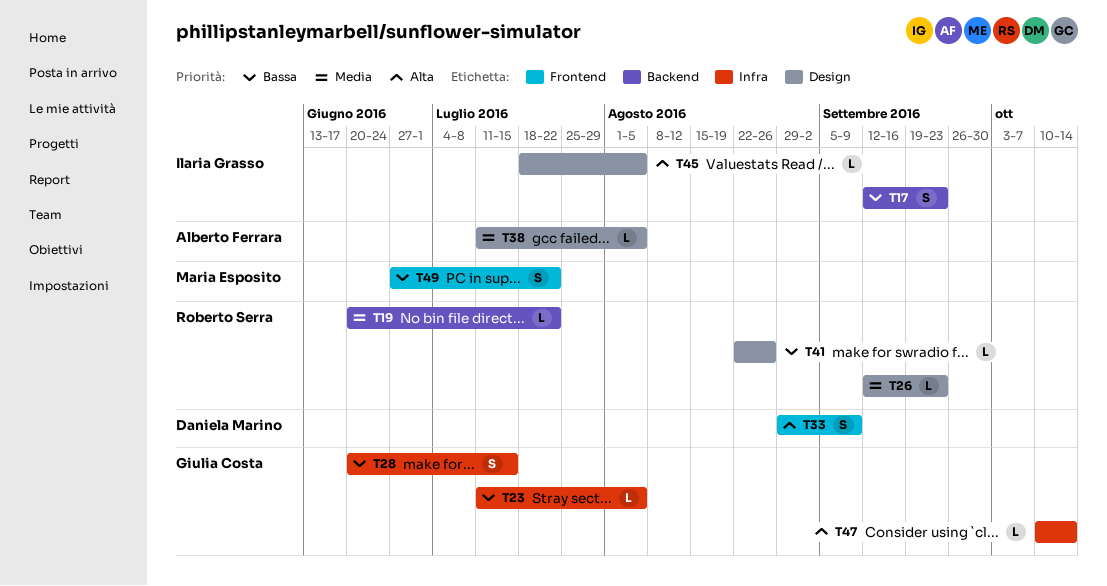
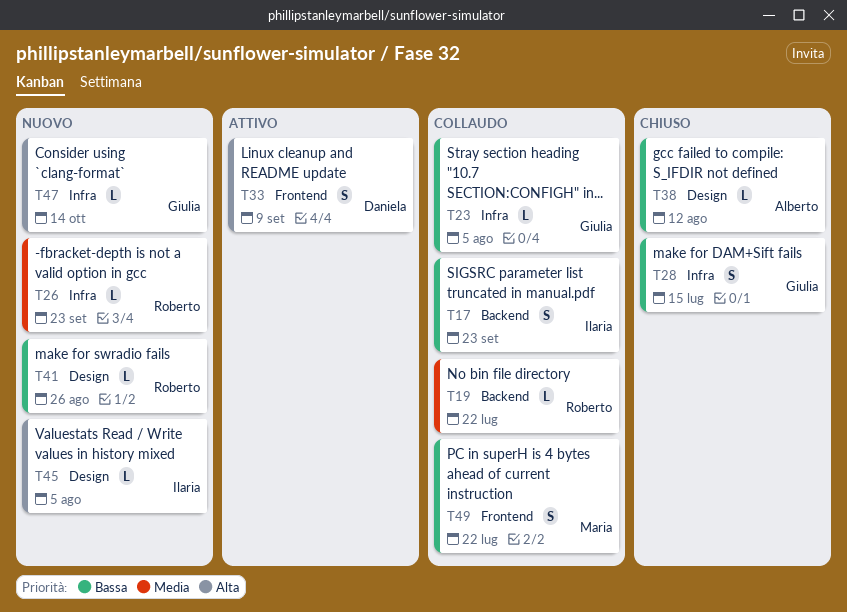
T26, label: Design -> Infra
T38, priority: Media -> Bassa
T38, due: Aug 5 -> Aug 12

